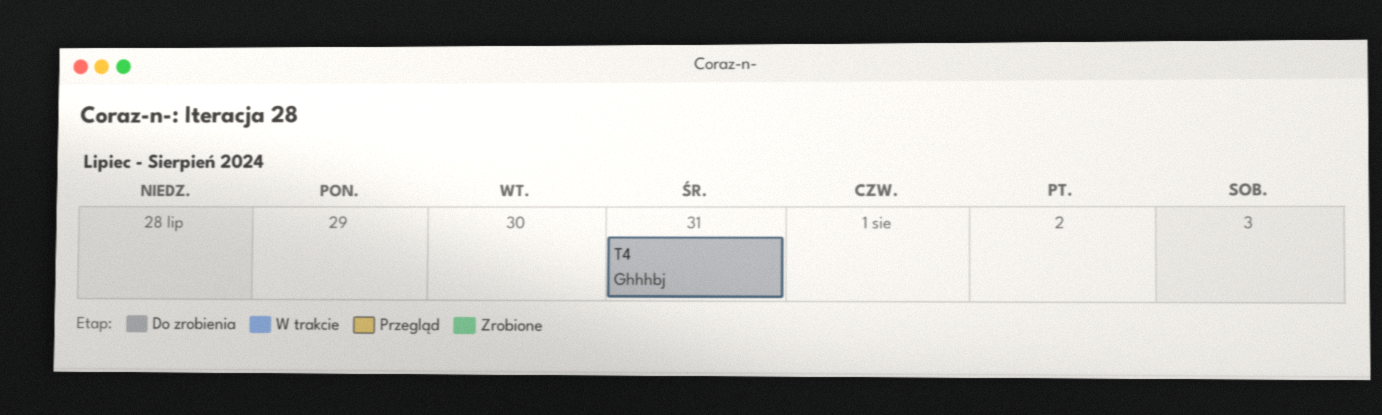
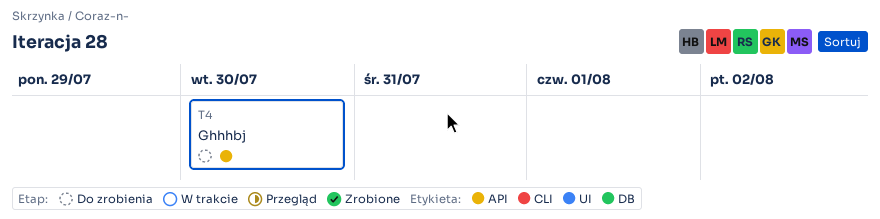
T4, due: Jul 31 -> Jul 30

